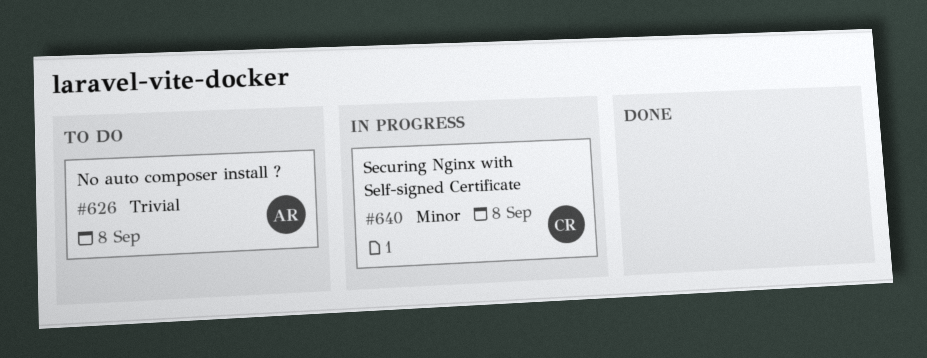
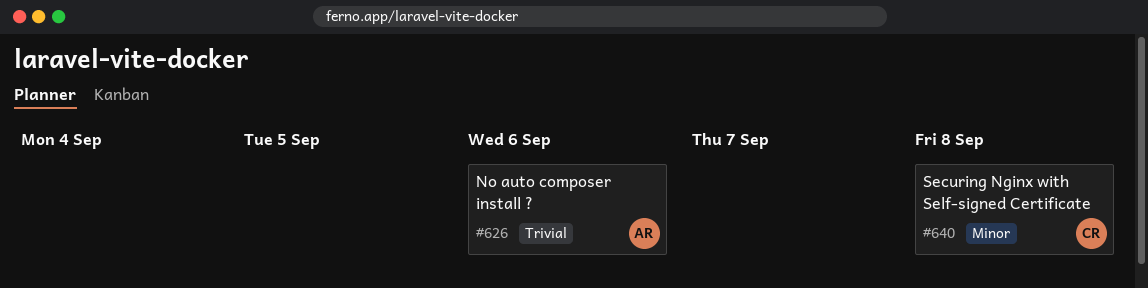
#626, due: Sep 8 -> Sep 6

